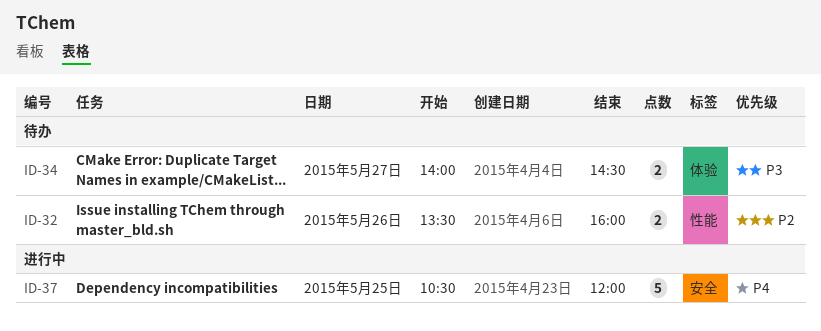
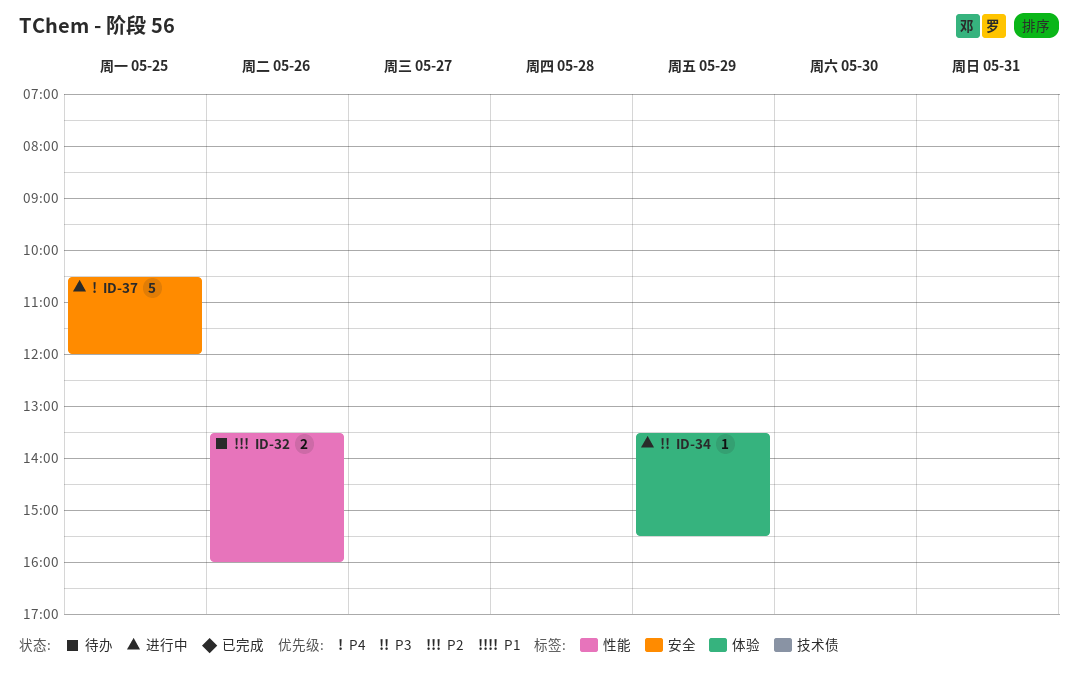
ID-34, status: 待办 -> 进行中
ID-34, estimate: 2 -> 1
ID-34, day: May 27 -> May 29
ID-34, begins: 14:00 -> 13:30
ID-34, ends: 14:30 -> 15:30

